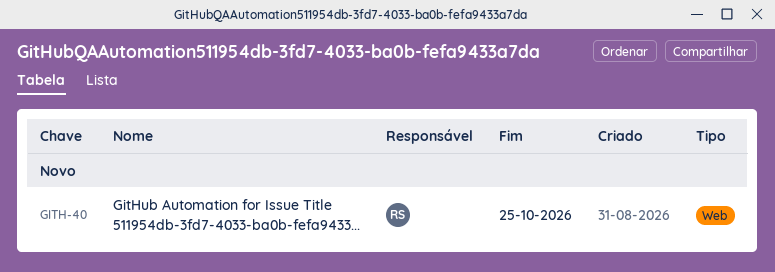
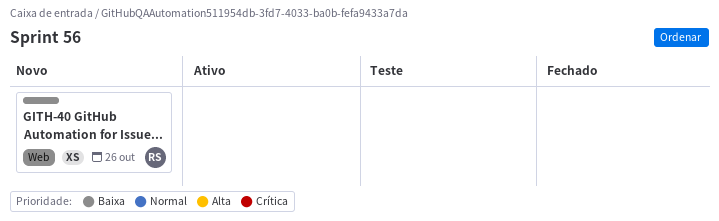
GITH-40, due: Oct 25 -> Oct 26

